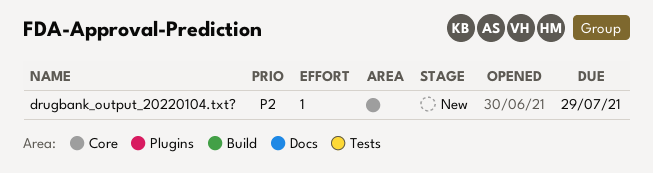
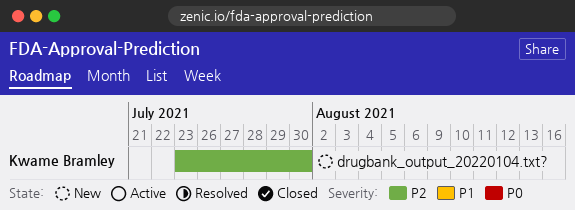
drugbank_output_20220104.txt?, due: Jul 29 -> Jul 30

